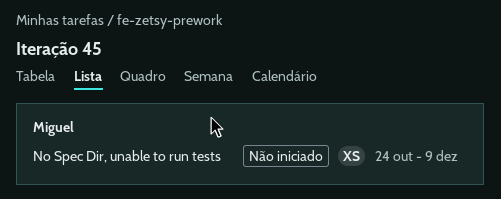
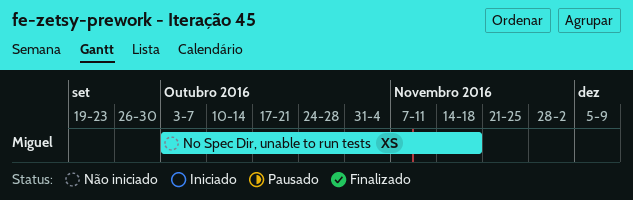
No Spec Dir, unable to run tests, start: Oct 24 -> Oct 3
No Spec Dir, unable to run tests, due: Dec 9 -> Nov 18

